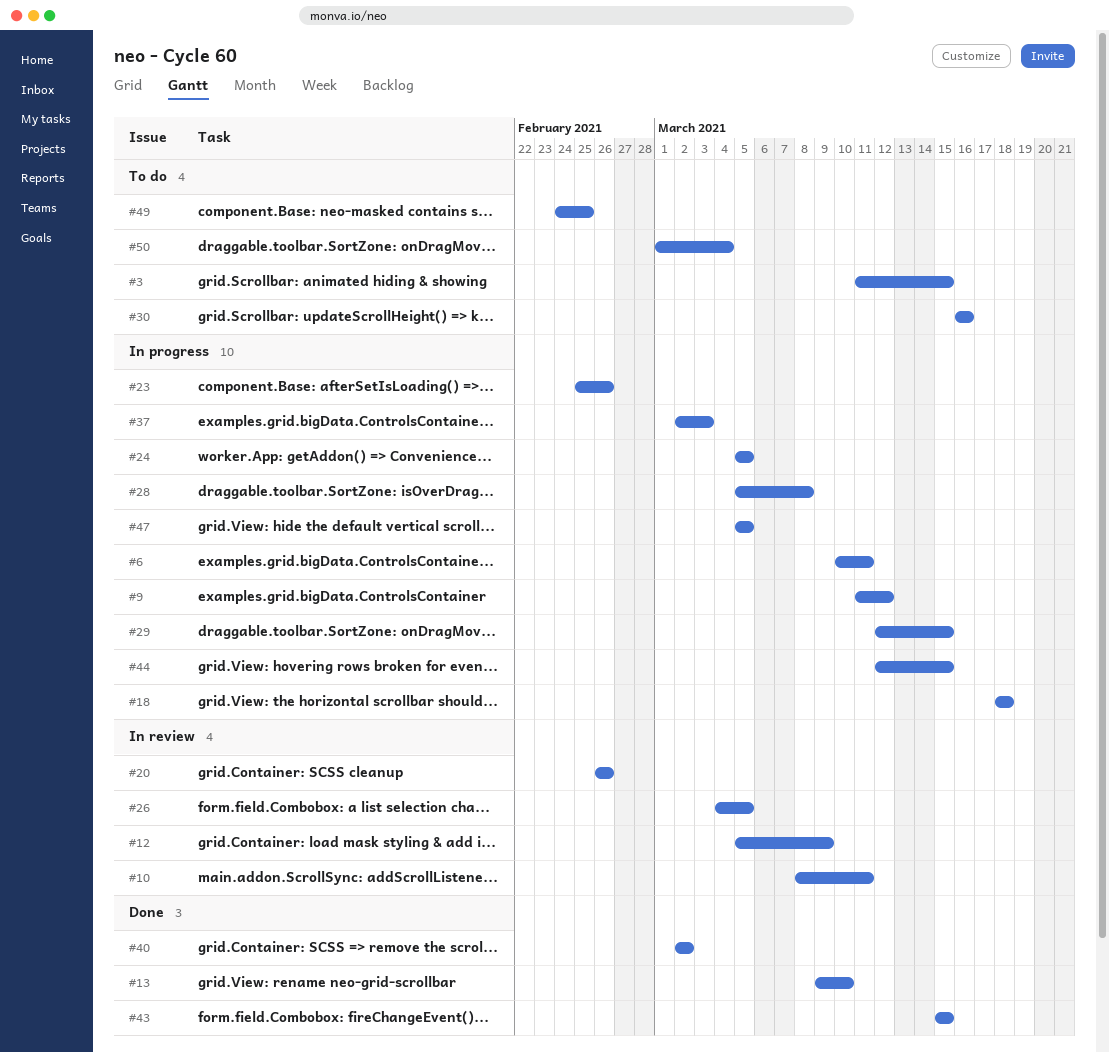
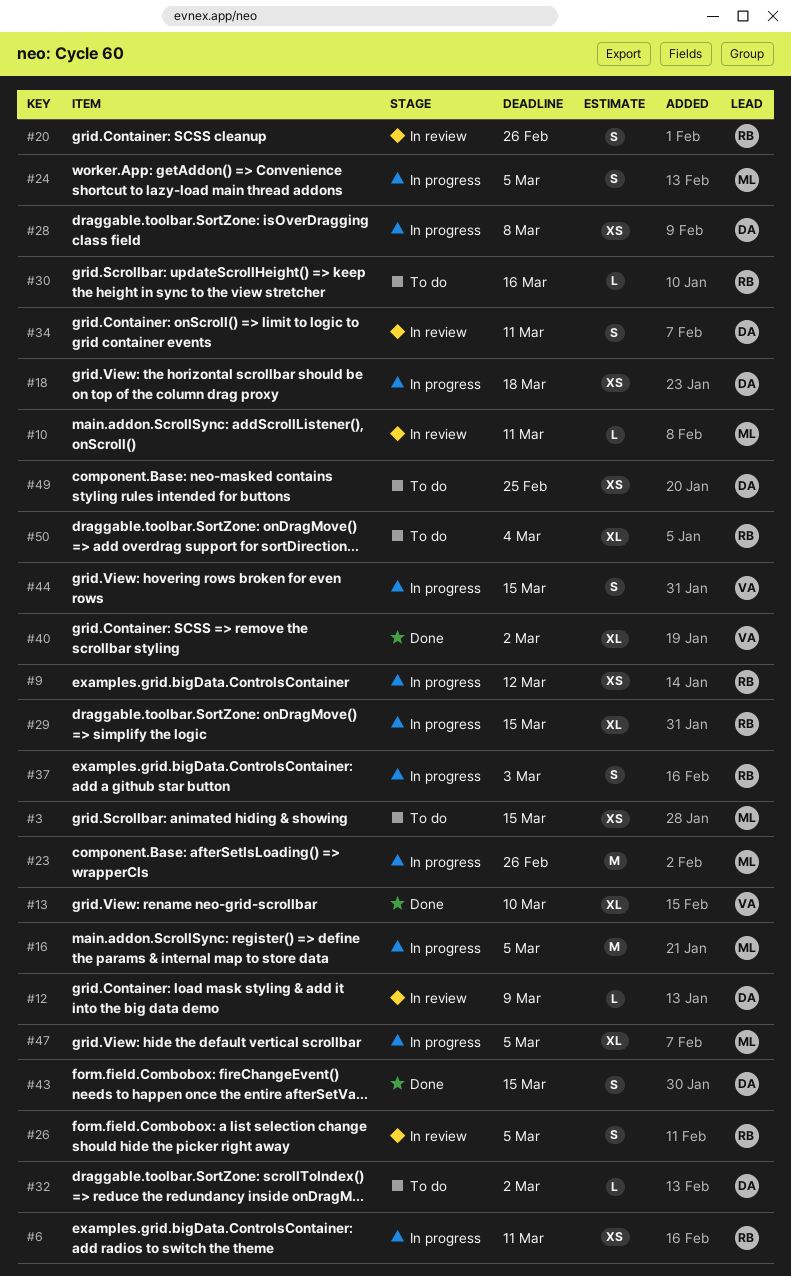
#16: none -> present
#32: none -> present
#34: none -> present

